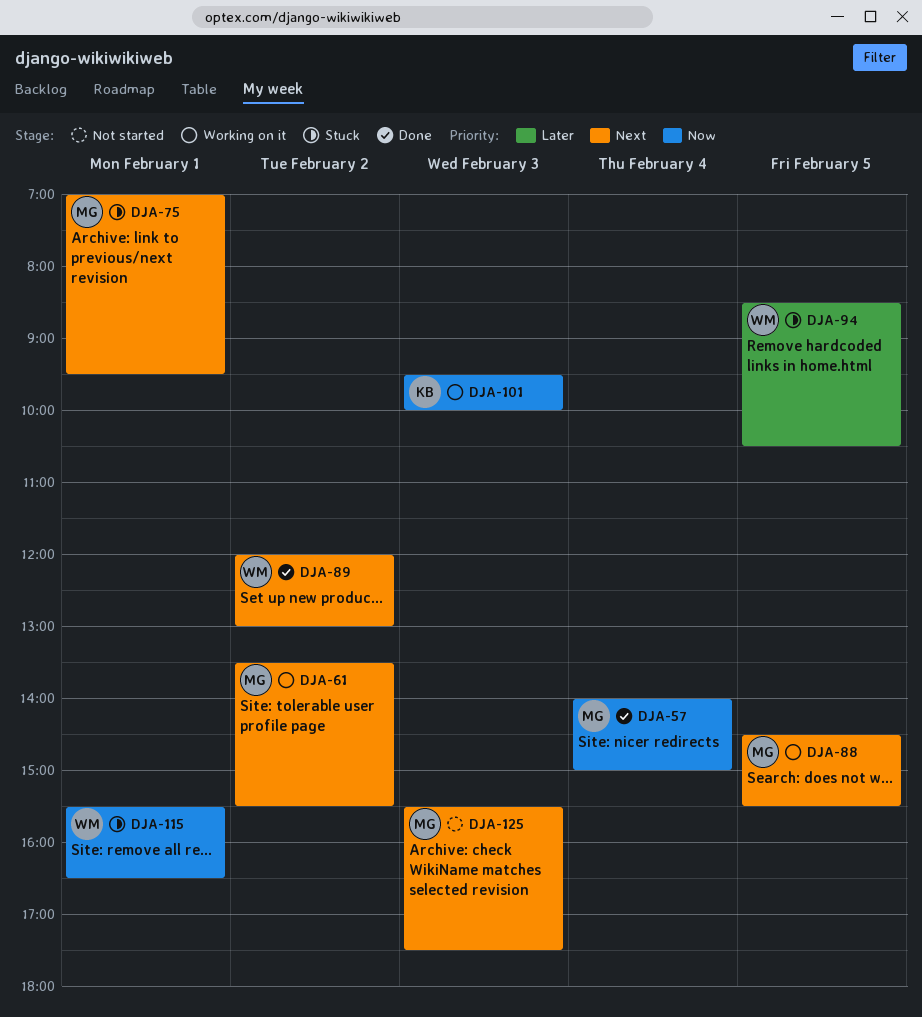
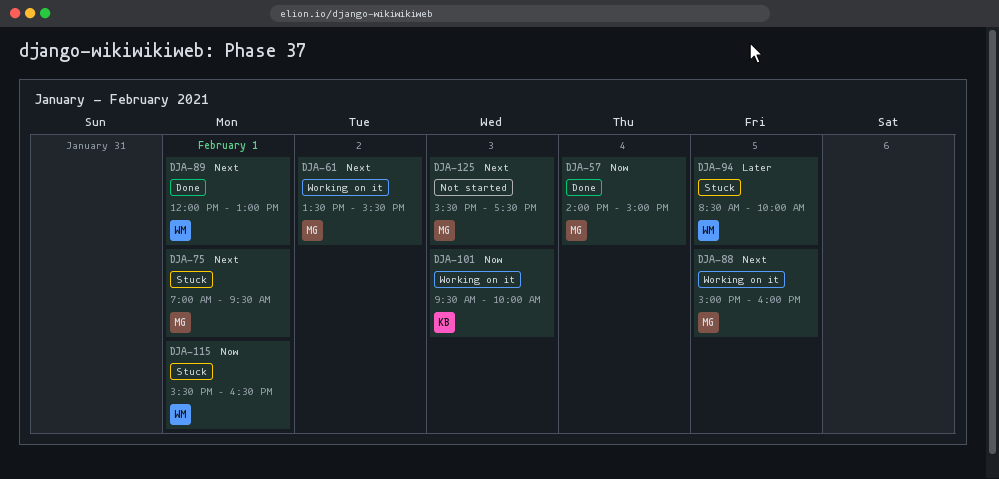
DJA-88, begins: 14:30 -> 15:00
DJA-88, ends: 15:30 -> 16:00
DJA-89, day: Feb 2 -> Feb 1
DJA-94, ends: 10:30 -> 10:00

